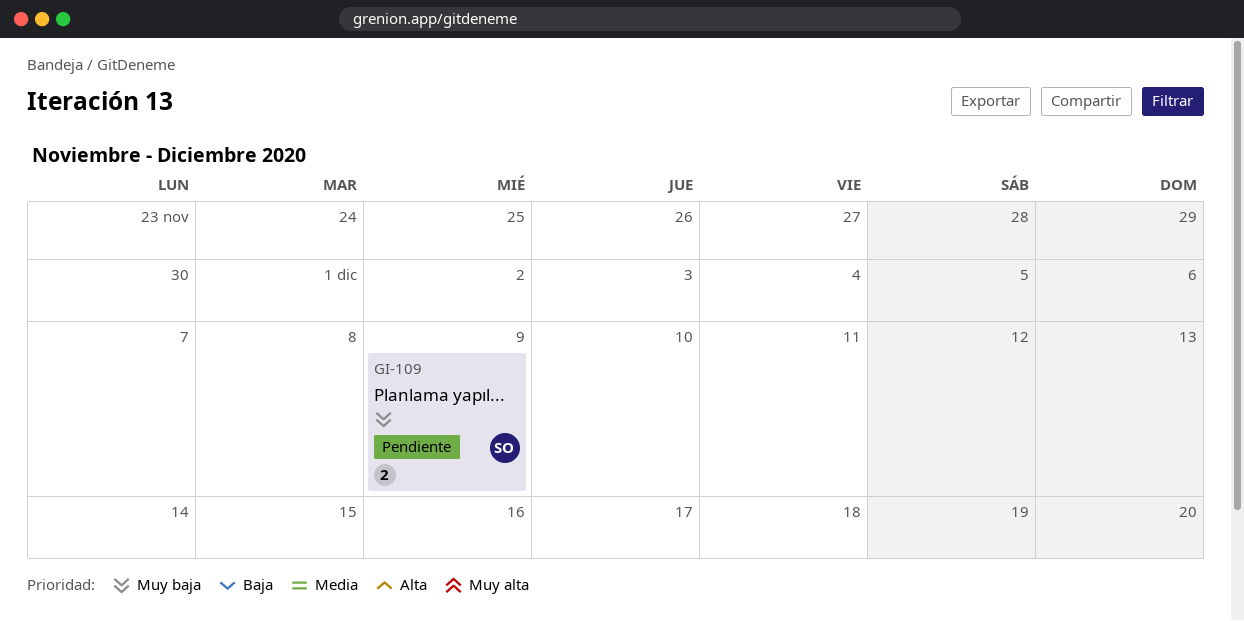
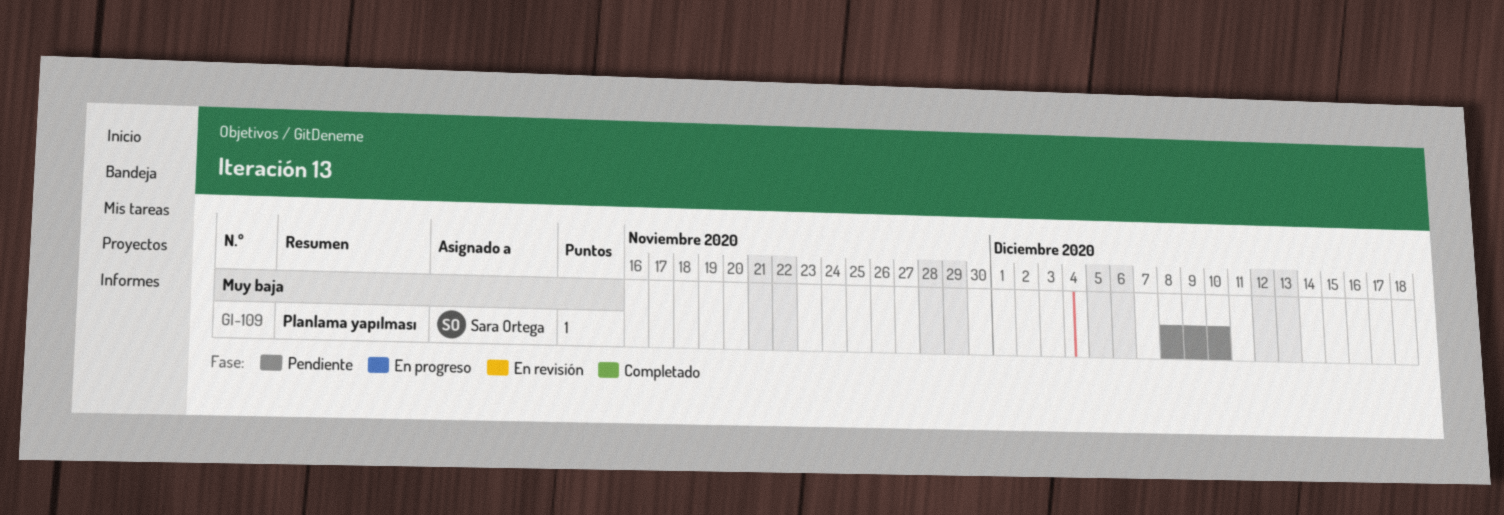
GI-109, estimate: 2 -> 1
GI-109, due: Dec 9 -> Dec 10

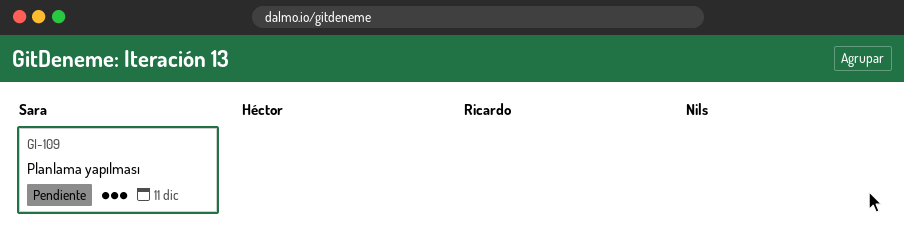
GI-109, estimate: 1 -> 3
GI-109, due: Dec 10 -> Dec 11

